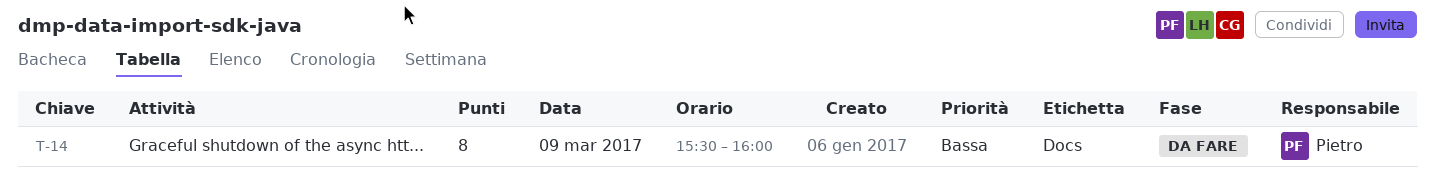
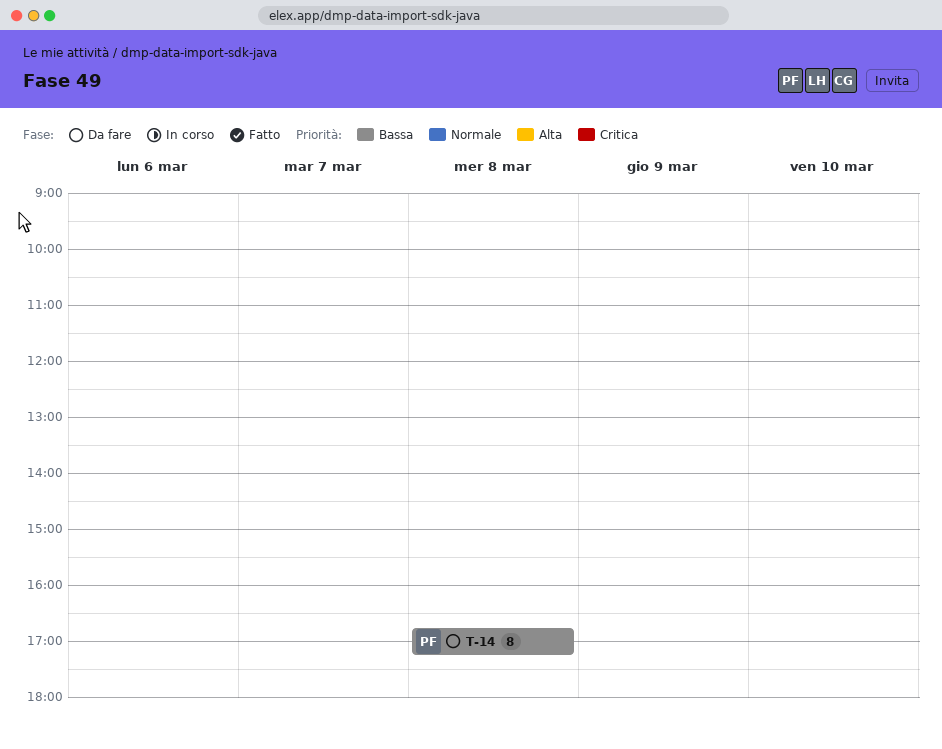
T-14, day: Mar 9 -> Mar 8
T-14, begins: 15:30 -> 16:45
T-14, ends: 16:00 -> 17:15

